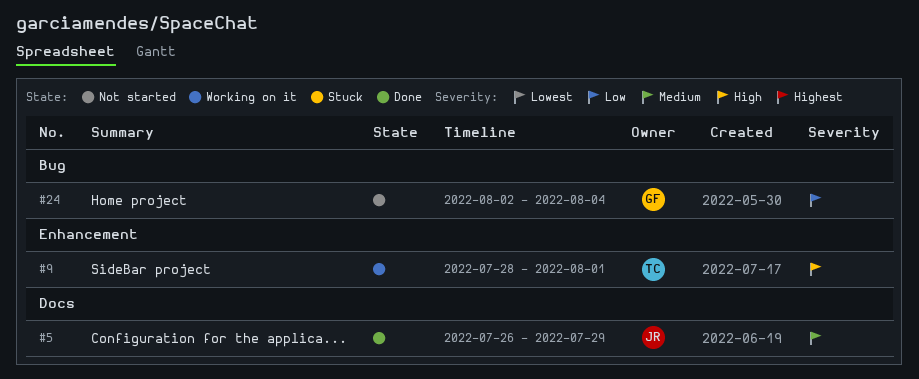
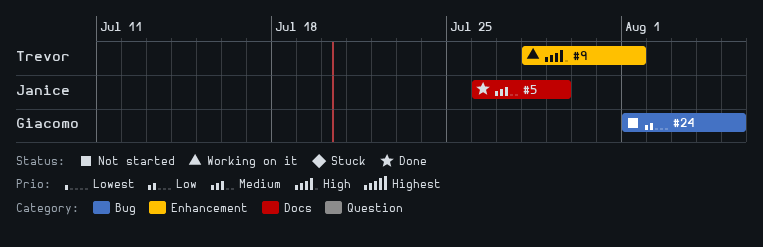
#24, start: Aug 2 -> Aug 1
#24, due: Aug 4 -> Aug 5

